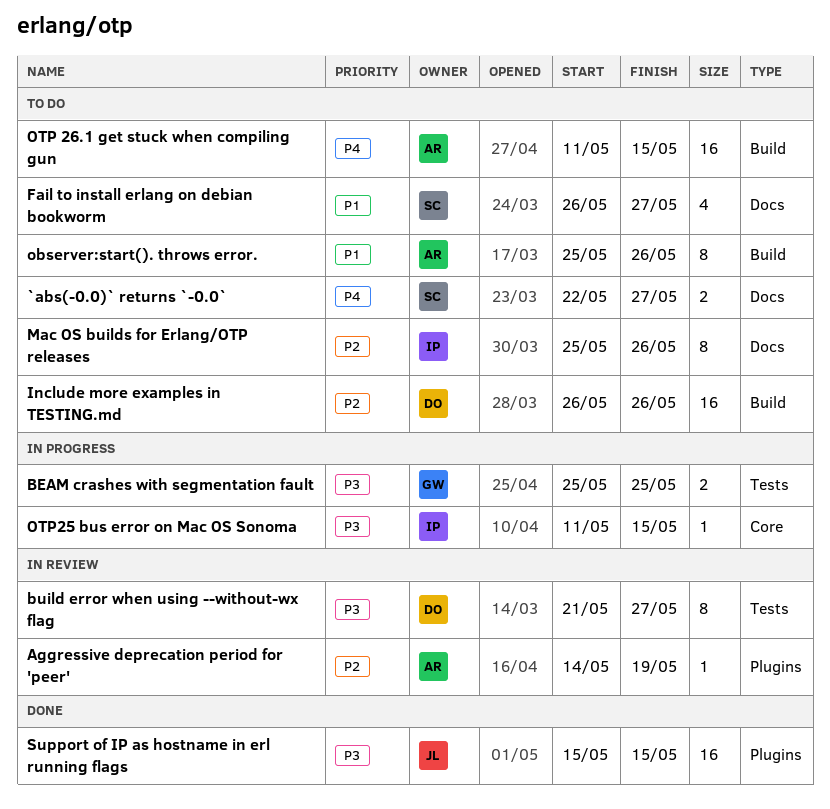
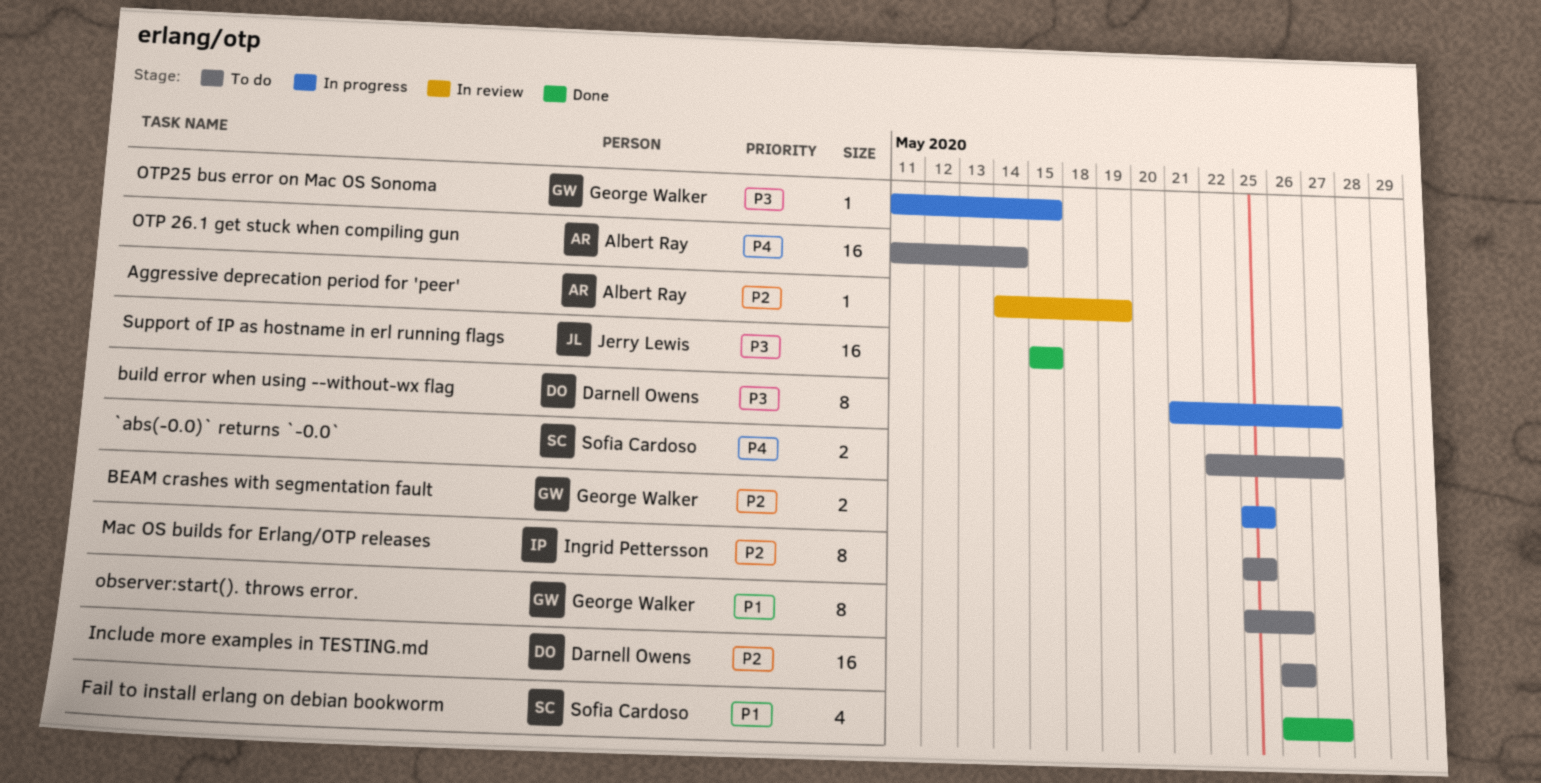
BEAM crashes with segmentation fault, priority: P3 -> P2
build error when using --without-wx flag, status: In review -> In progress
Fail to install erlang on debian bookworm, status: To do -> Done
Mac OS builds for Erlang/OTP releases, due: May 26 -> May 25
observer:start(). throws error., owner: Albert Ray -> George Walker
OTP 26.1 get stuck when compiling gun, due: May 15 -> May 14
OTP25 bus error on Mac OS Sonoma, owner: Ingrid Pettersson -> George Walker

